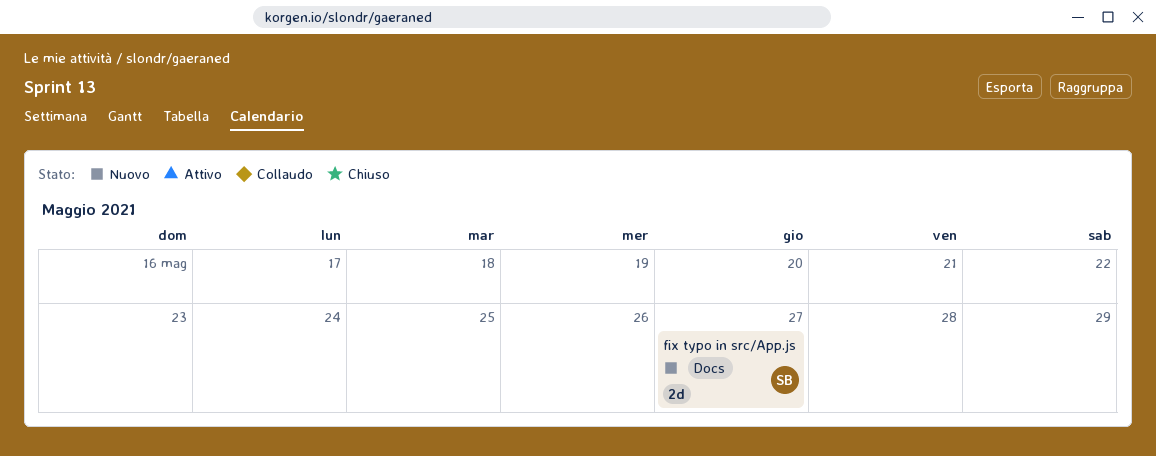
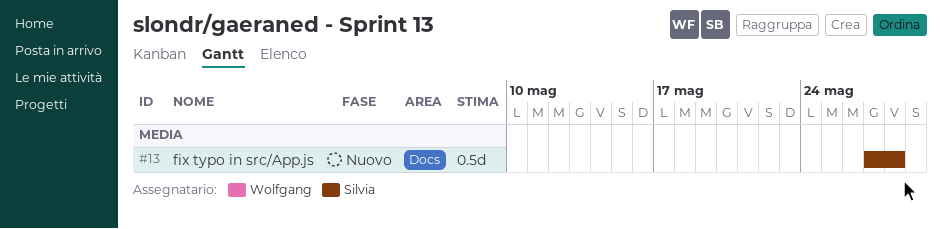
fix typo in src/App.js, estimate: 2d -> 0.5d
fix typo in src/App.js, due: May 27 -> May 28

